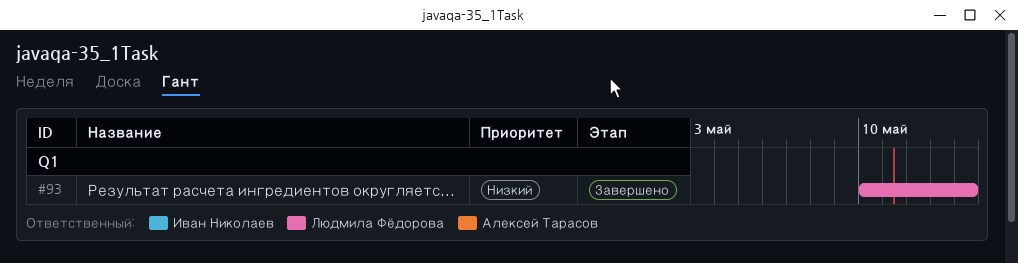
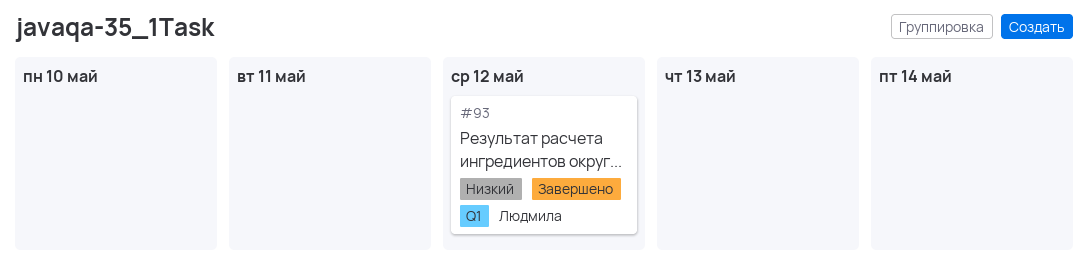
#93, due: May 14 -> May 12

